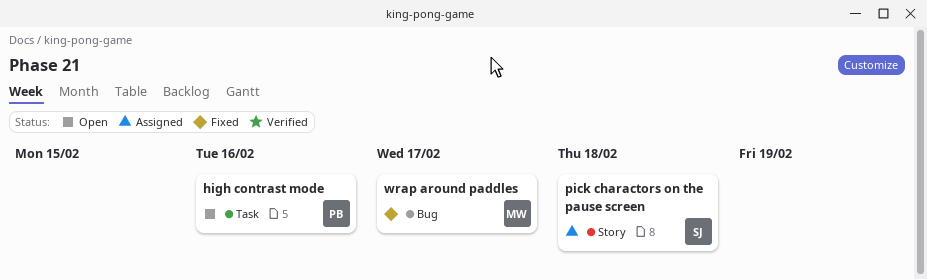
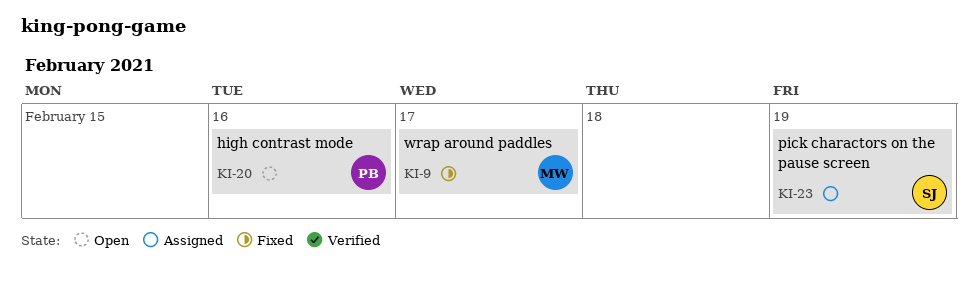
pick charactors on the pause screen, due: Feb 18 -> Feb 19

